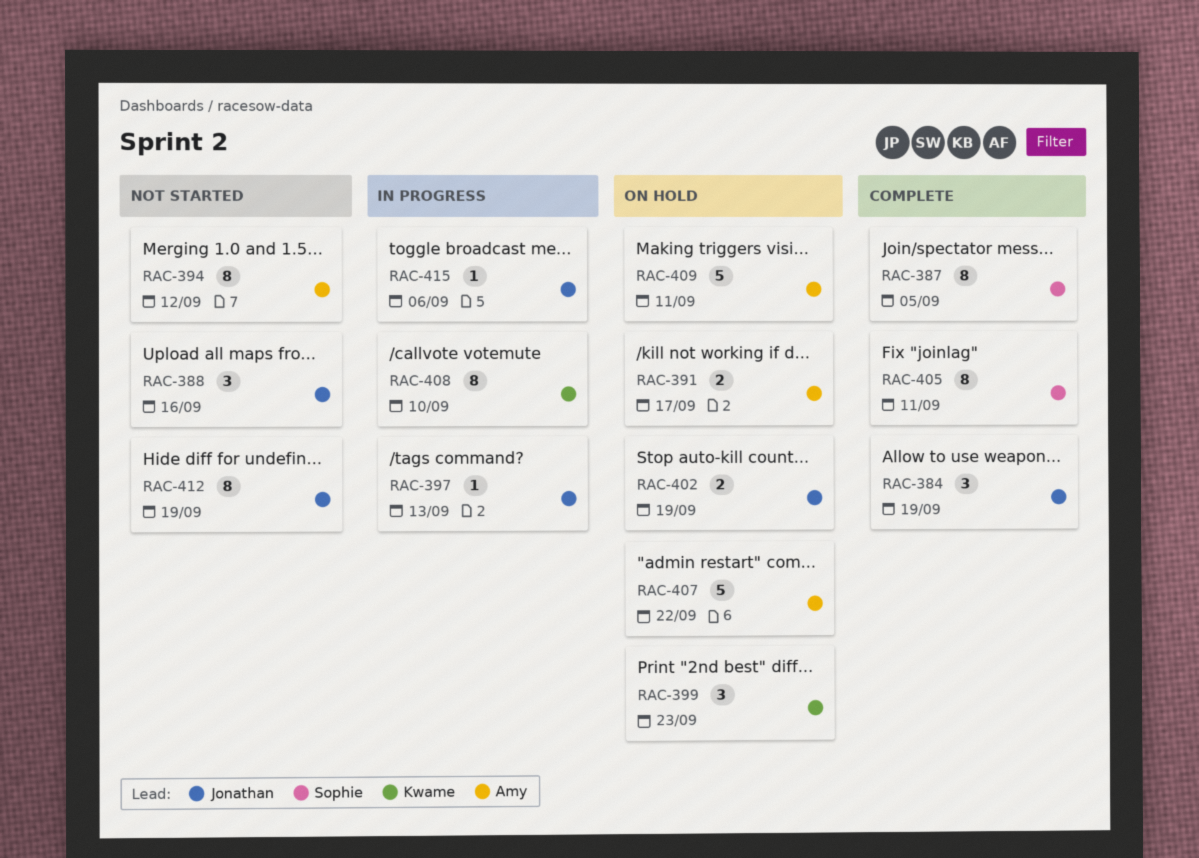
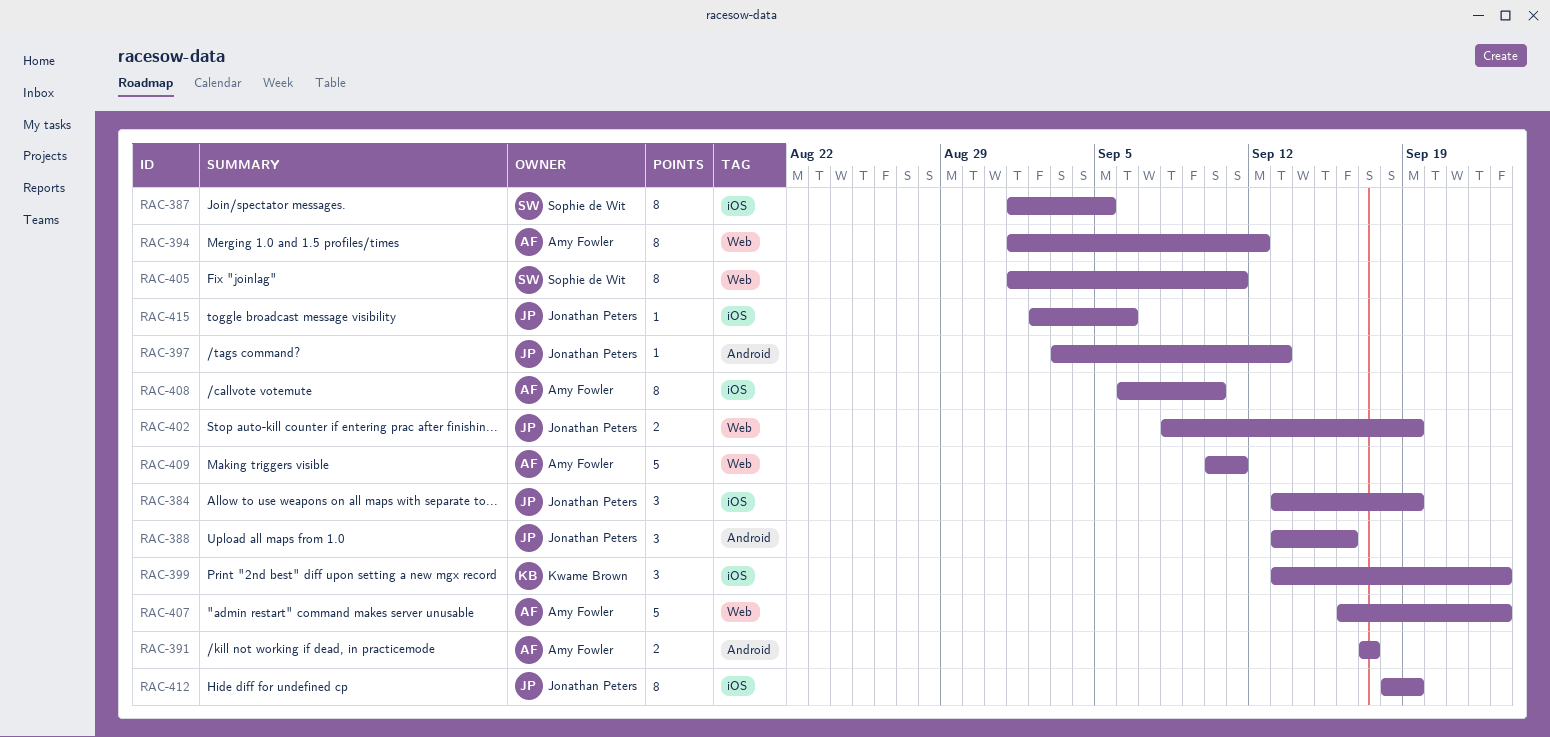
RAC-407, due: Sep 22 -> Sep 23
RAC-408, owner: Kwame Brown -> Amy Fowler

